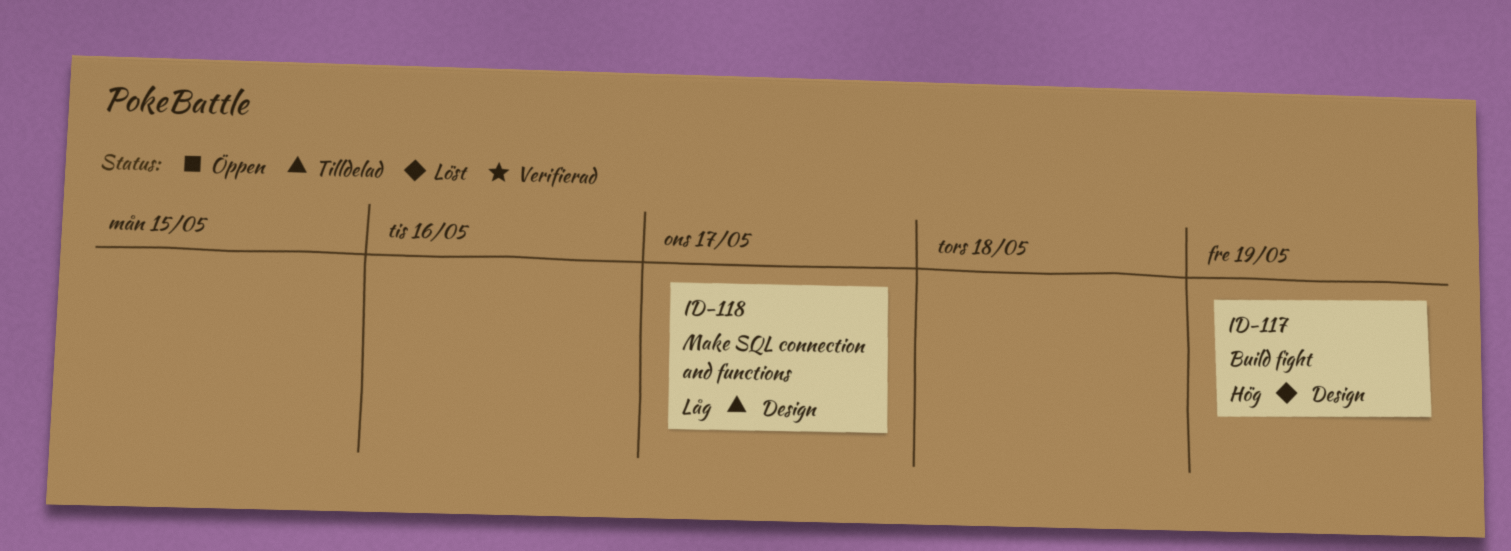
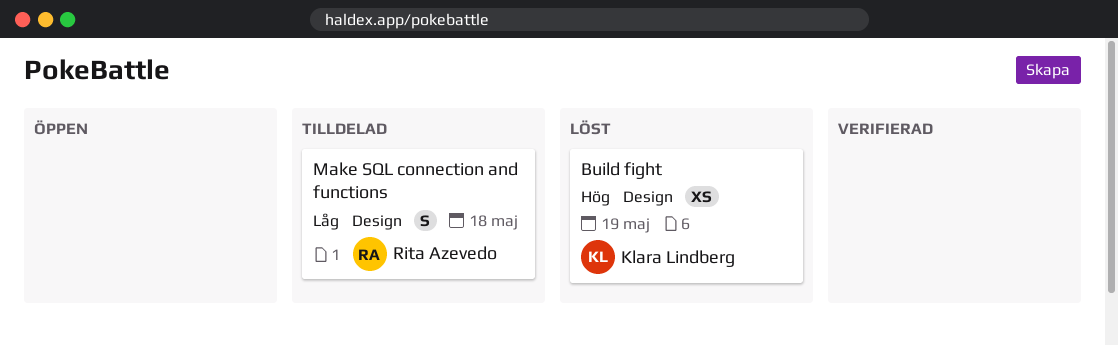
Make SQL connection and functions, due: May 17 -> May 18

